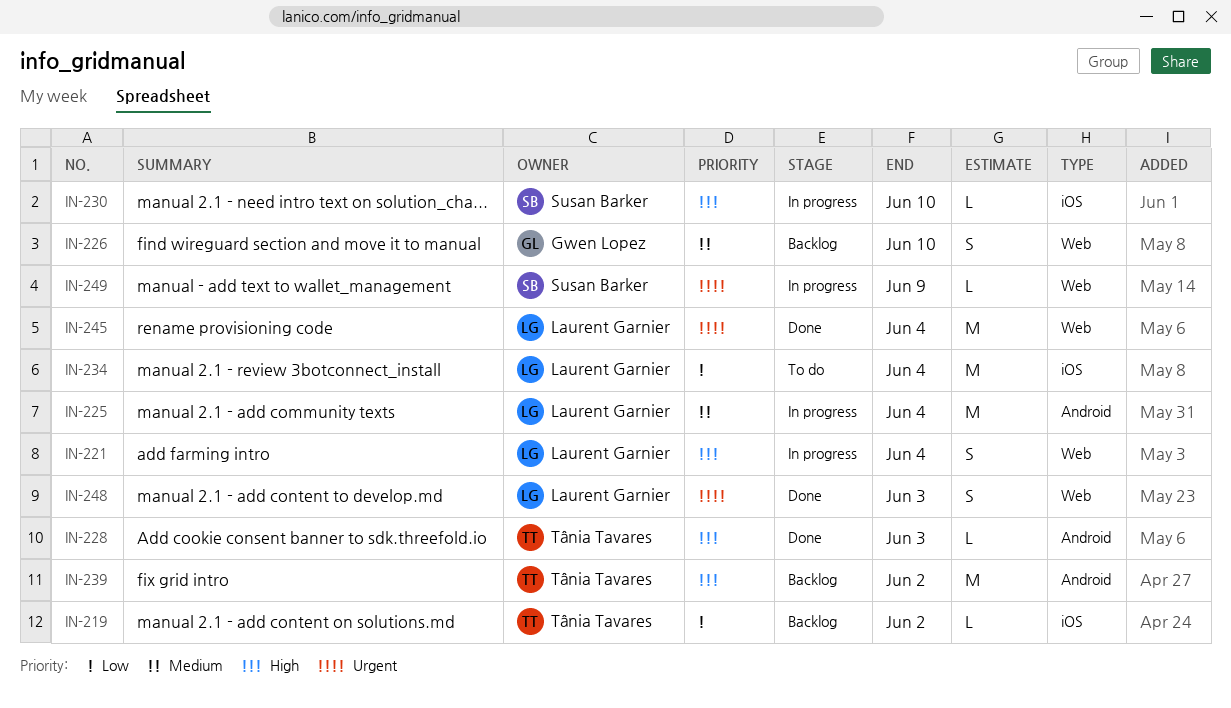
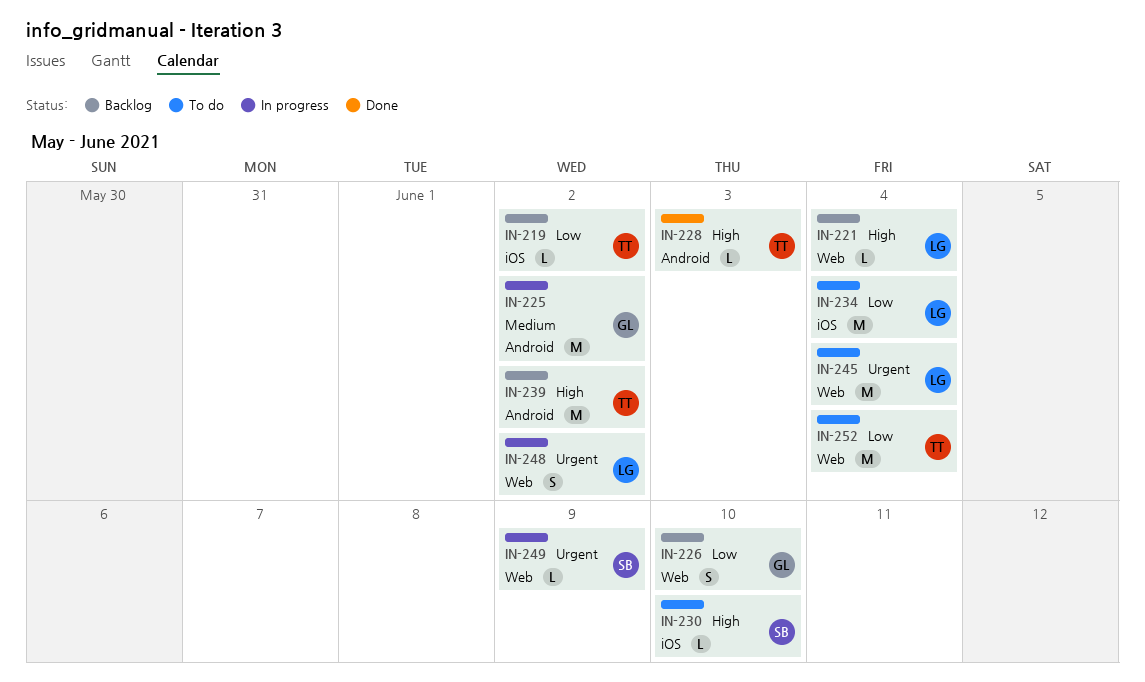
IN-221, status: In progress -> Backlog
IN-221, estimate: S -> L
IN-225, owner: Laurent Garnier -> Gwen Lopez
IN-225, due: Jun 4 -> Jun 2
IN-226, priority: Medium -> Low
IN-230, status: In progress -> To do
IN-245, status: Done -> To do
IN-248, status: Done -> In progress
IN-248, due: Jun 3 -> Jun 2
IN-252: none -> present

